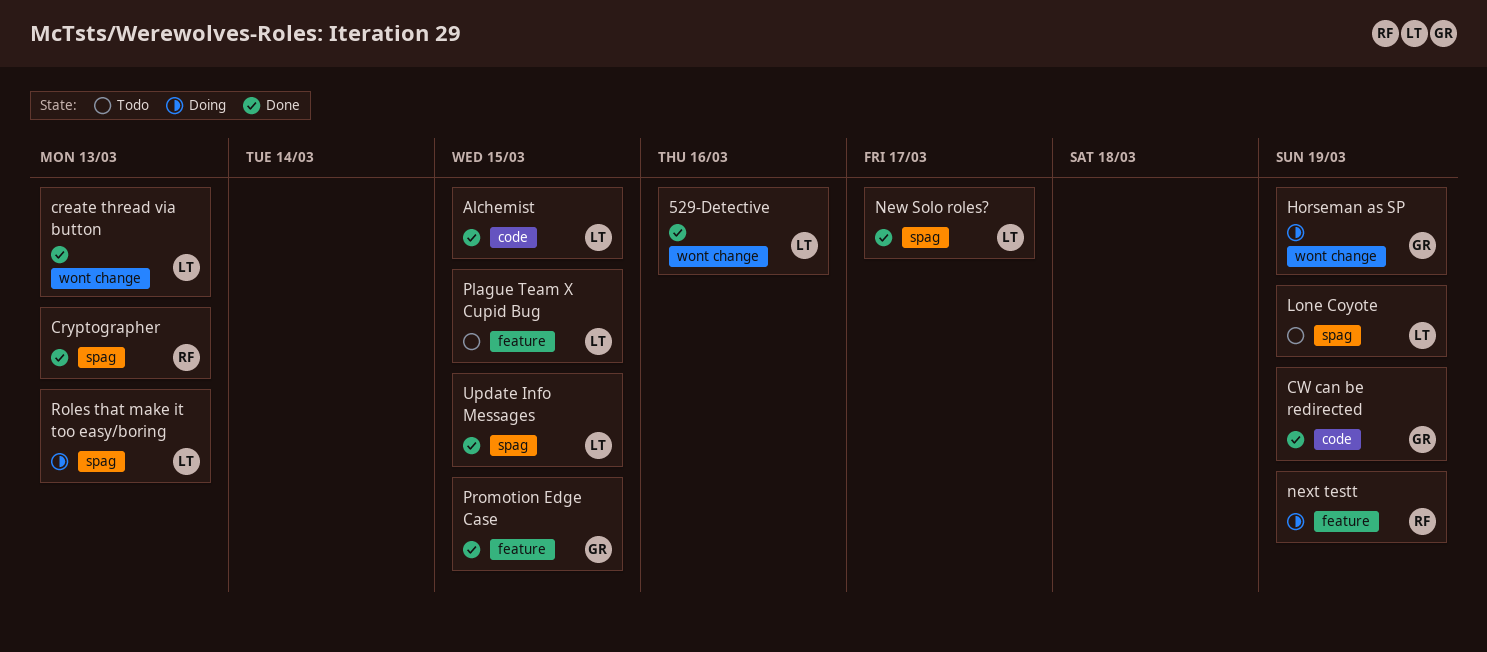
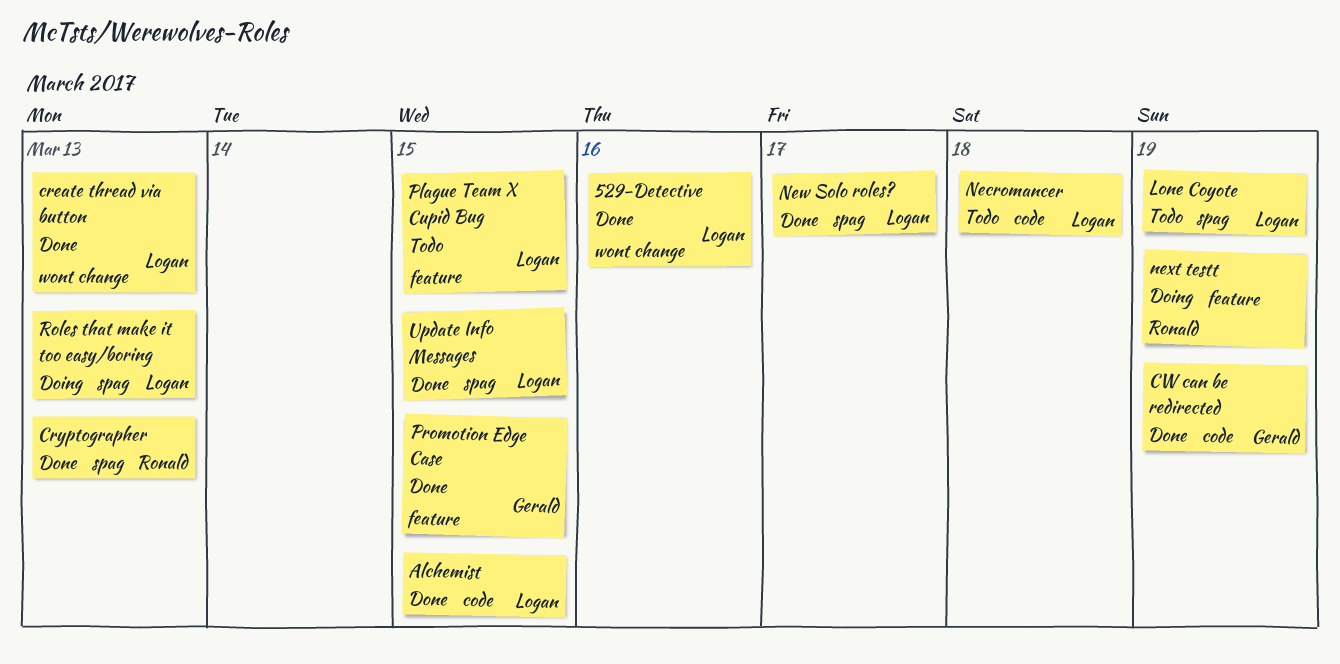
Horseman as SP: present -> none
Necromancer: none -> present

